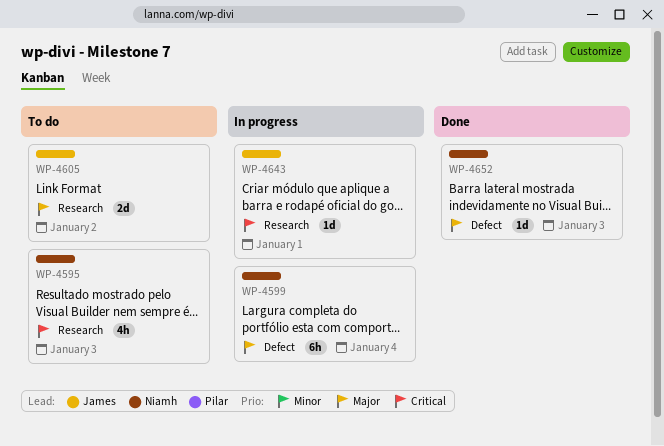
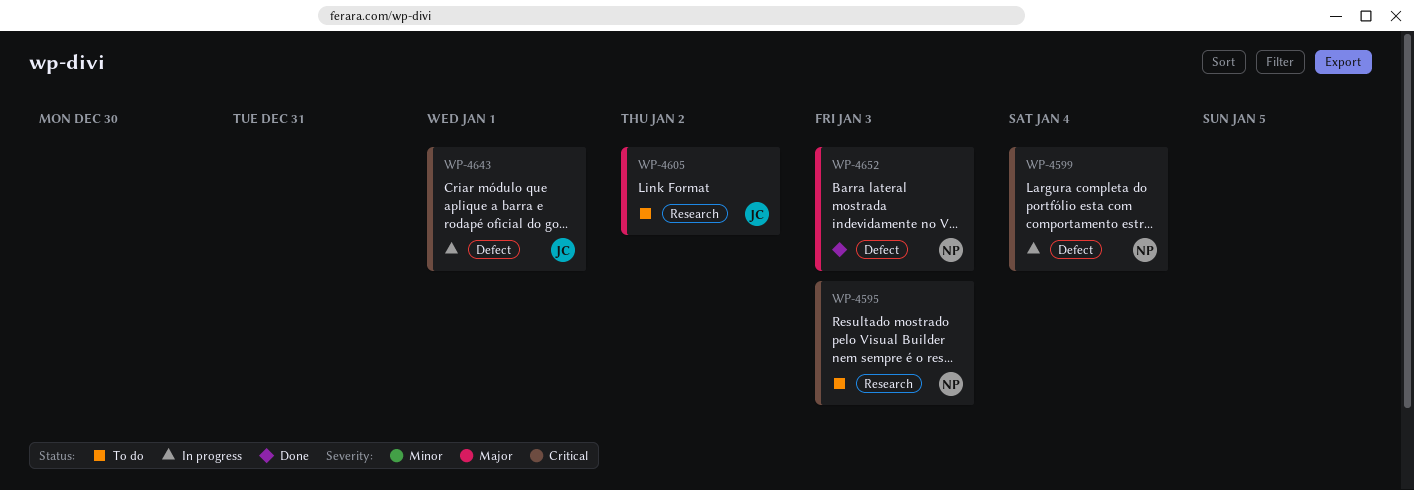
WP-4599, priority: Major -> Critical
WP-4643, label: Research -> Defect

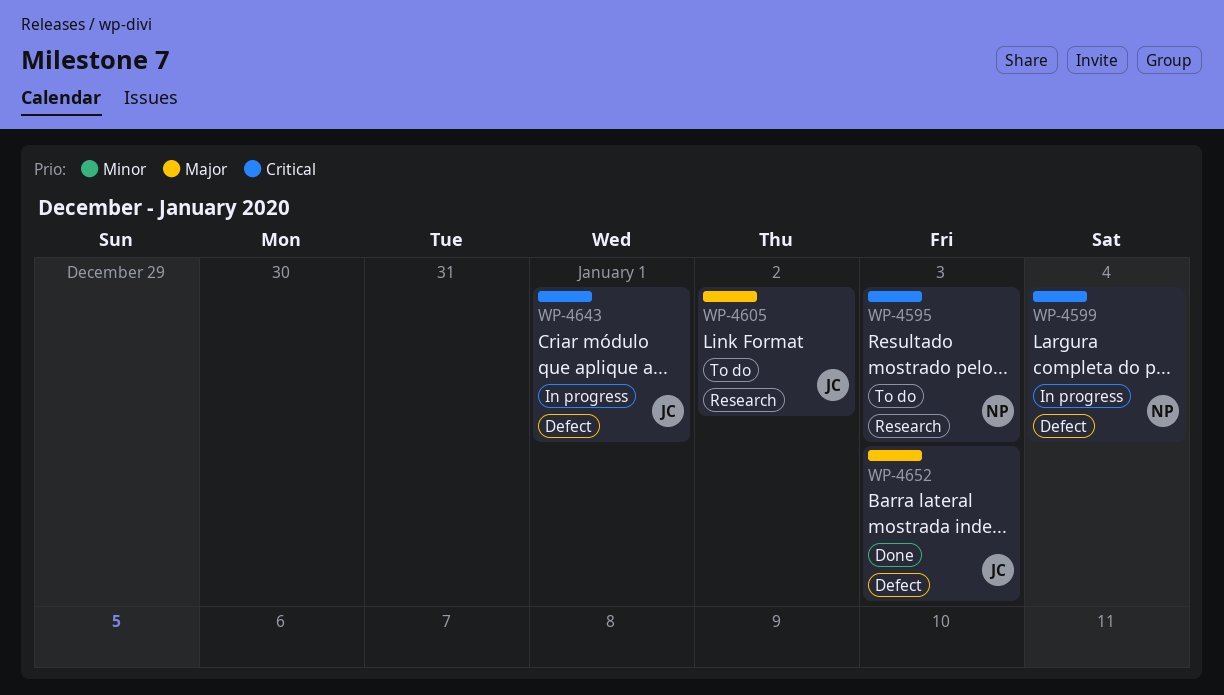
WP-4652, owner: NP -> JC

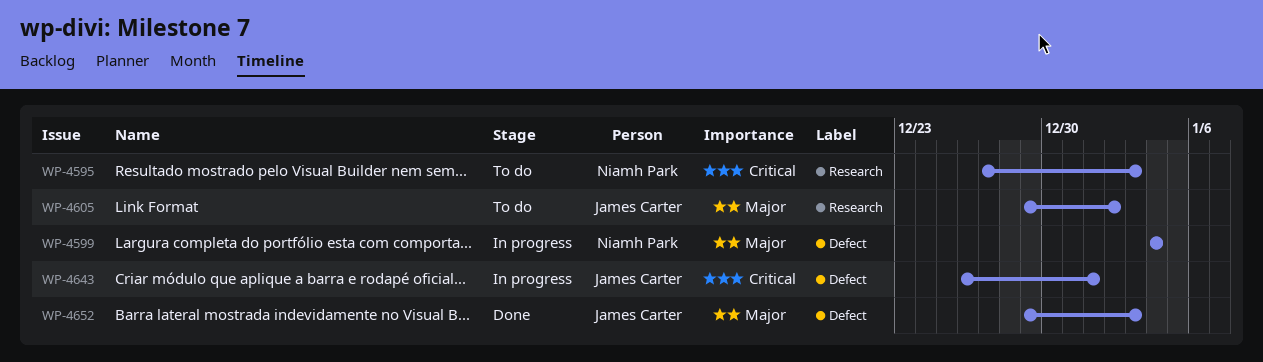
WP-4599, priority: Critical -> Major

